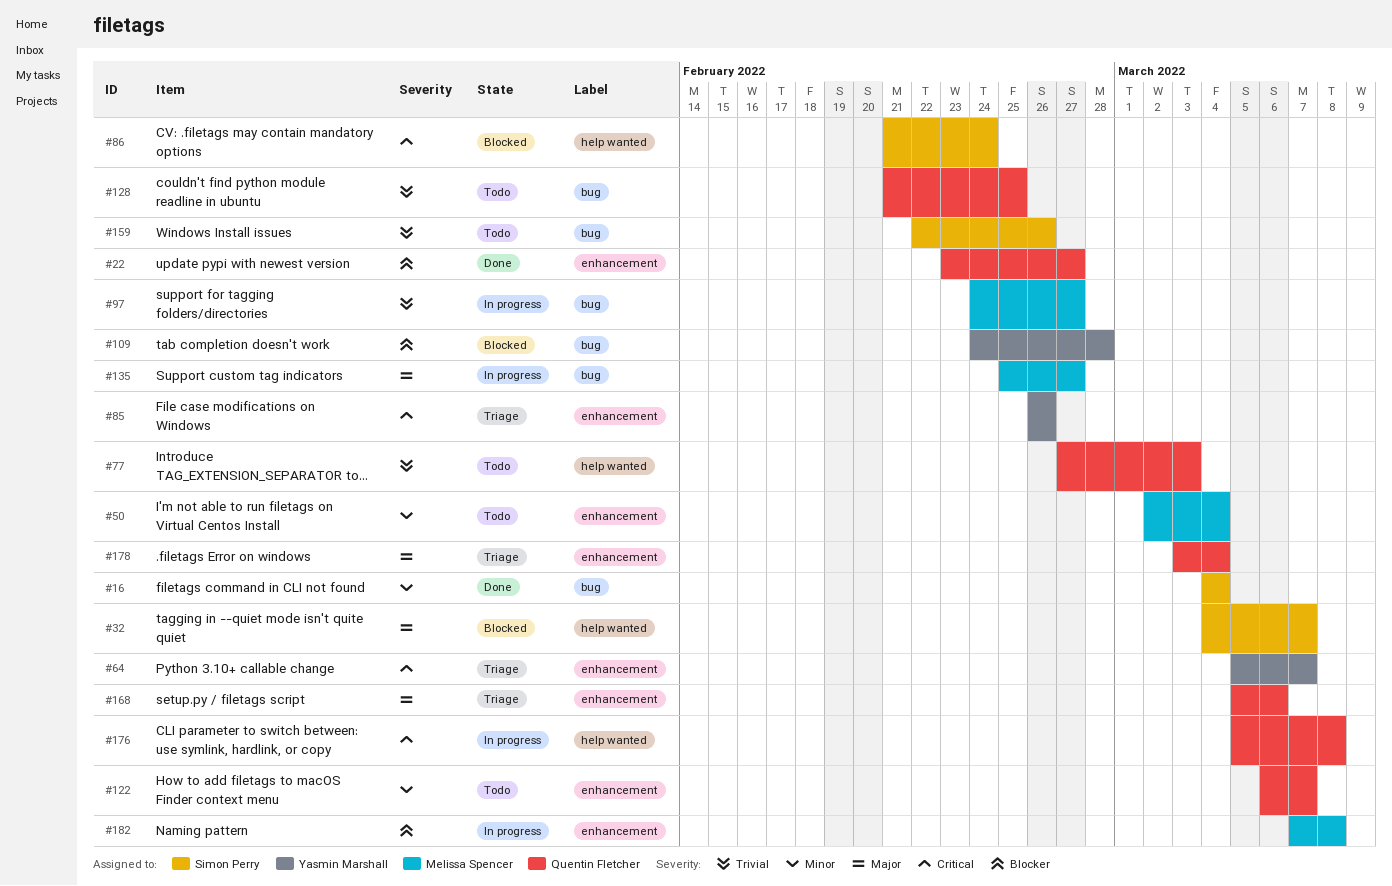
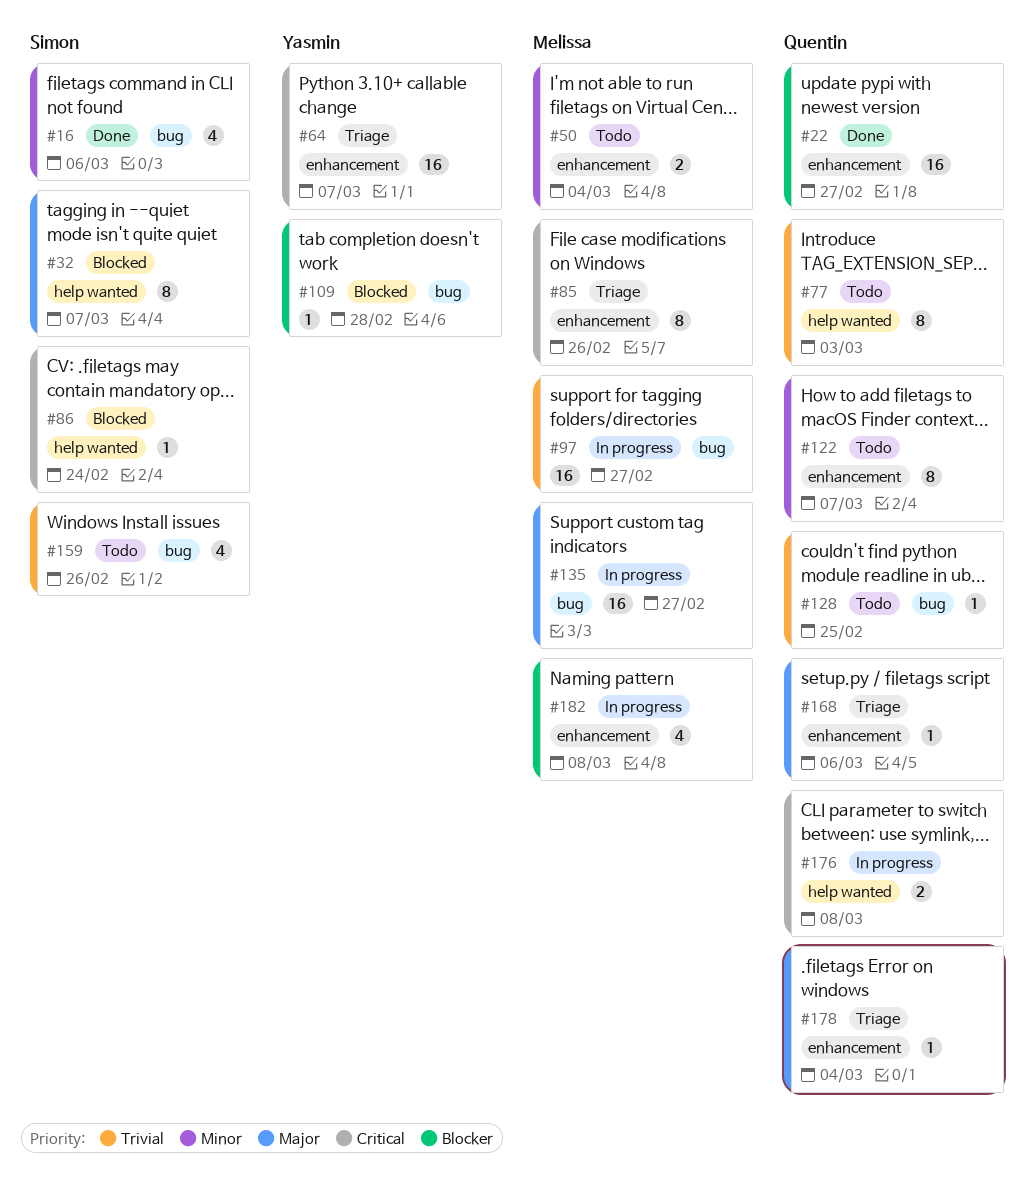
#16, due: Mar 4 -> Mar 6
#85, owner: Yasmin Marshall -> Melissa Spencer

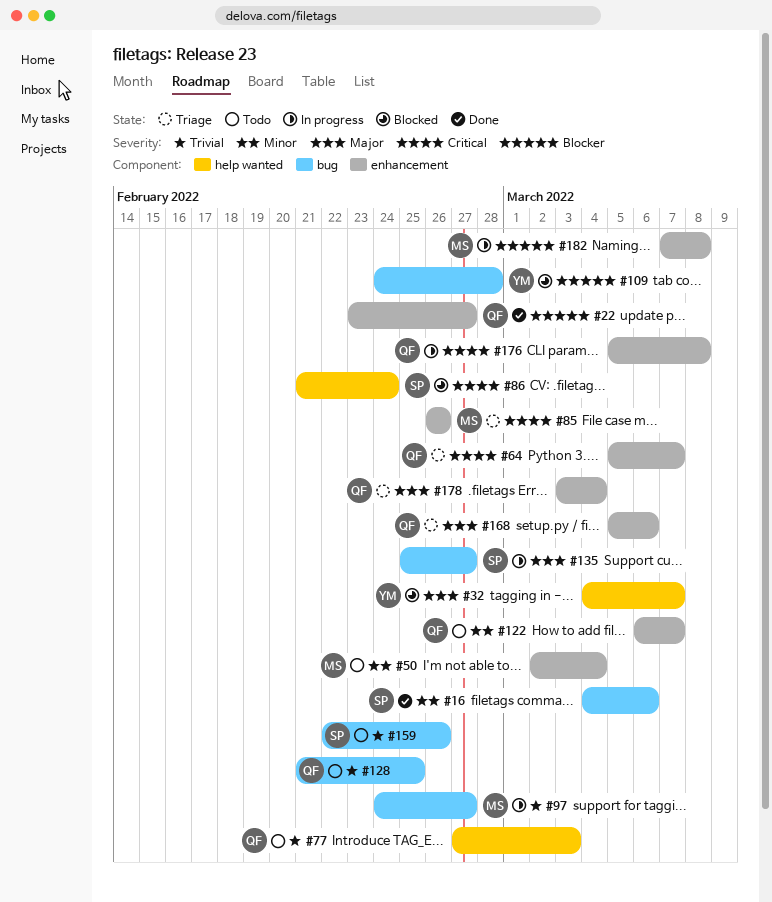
#32, owner: Simon -> Yasmin
#64, owner: Yasmin -> Quentin
#135, owner: Melissa -> Simon
#176, label: help wanted -> enhancement

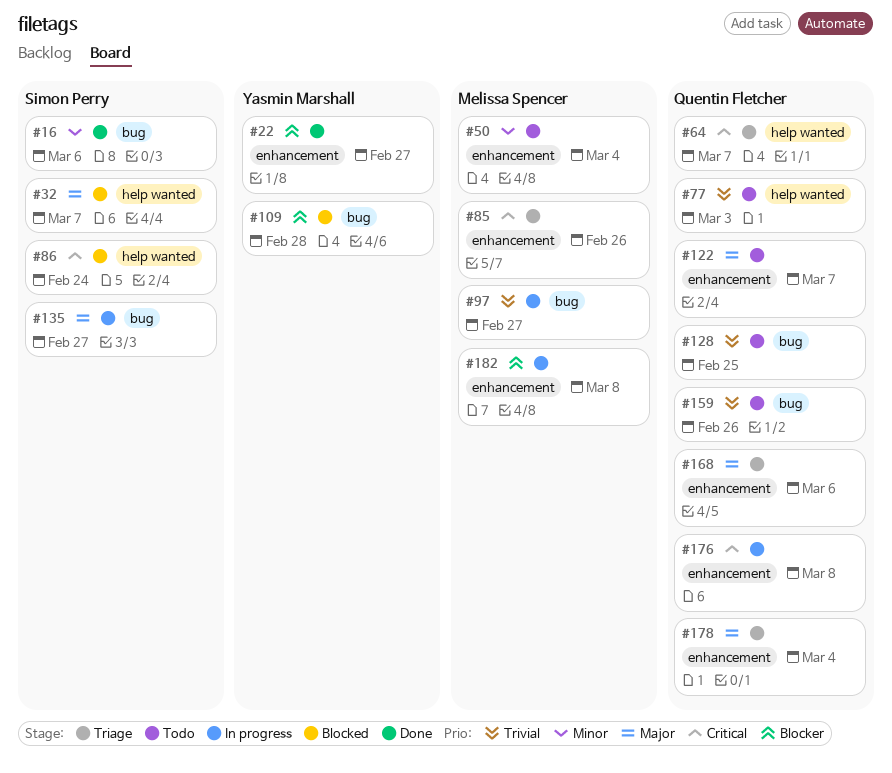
#22, owner: Quentin Fletcher -> Yasmin Marshall
#32, owner: Yasmin Marshall -> Simon Perry
#64, label: enhancement -> help wanted
#122, priority: Minor -> Major
#159, owner: Simon Perry -> Quentin Fletcher

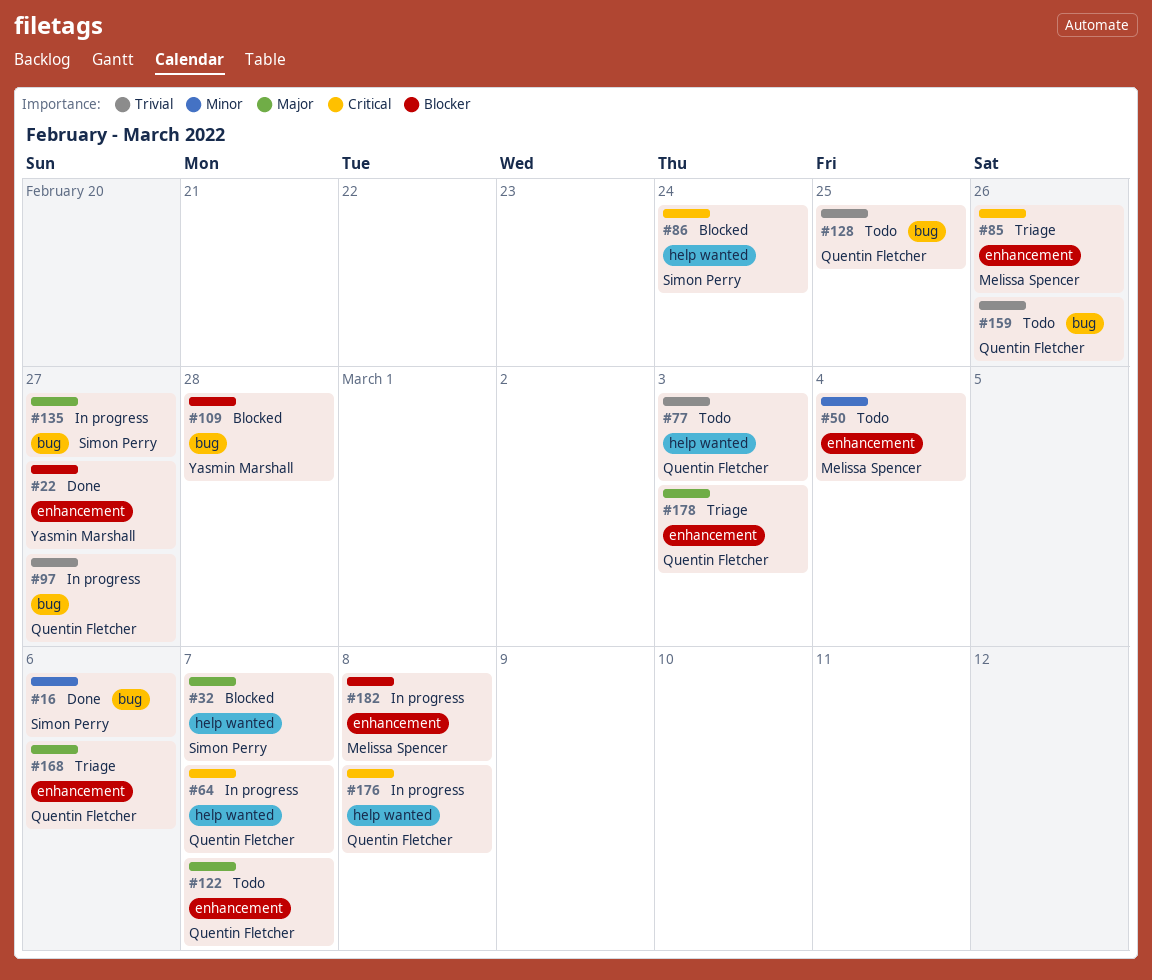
#64, status: Triage -> In progress
#97, owner: Melissa Spencer -> Quentin Fletcher
#176, label: enhancement -> help wanted
#178, due: Mar 4 -> Mar 3

